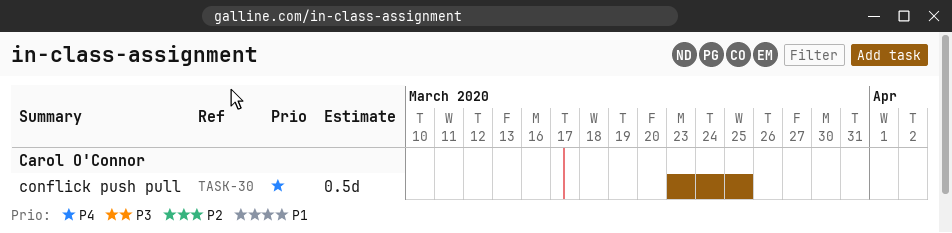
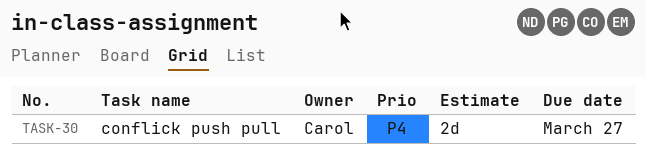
TASK-30, estimate: 0.5d -> 2d
TASK-30, due: Mar 25 -> Mar 27

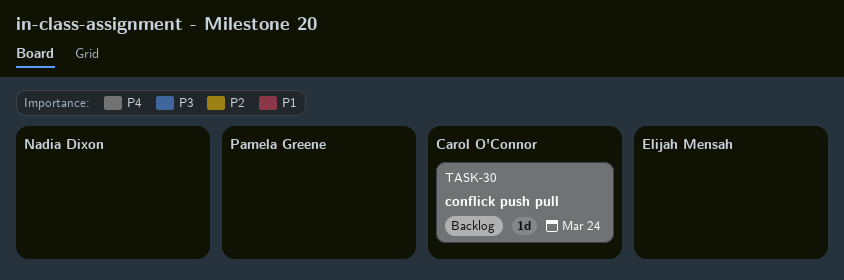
TASK-30, estimate: 2d -> 1d
TASK-30, due: Mar 27 -> Mar 24

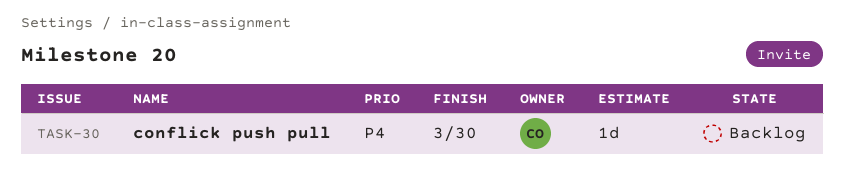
TASK-30, due: Mar 24 -> Mar 30

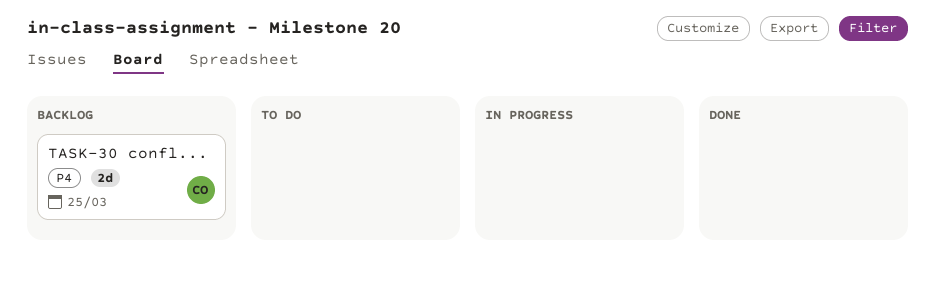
TASK-30, estimate: 1d -> 2d
TASK-30, due: Mar 30 -> Mar 25

